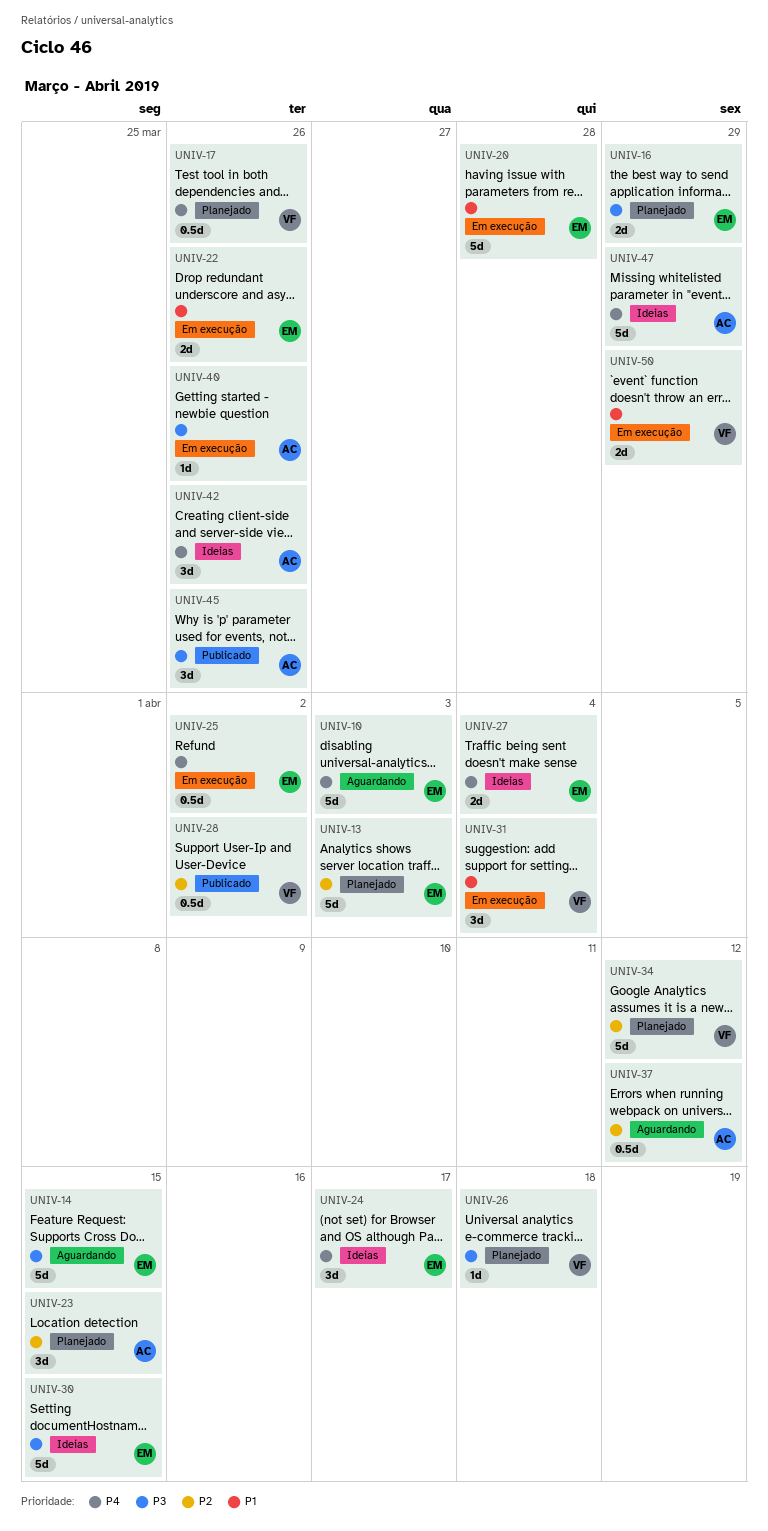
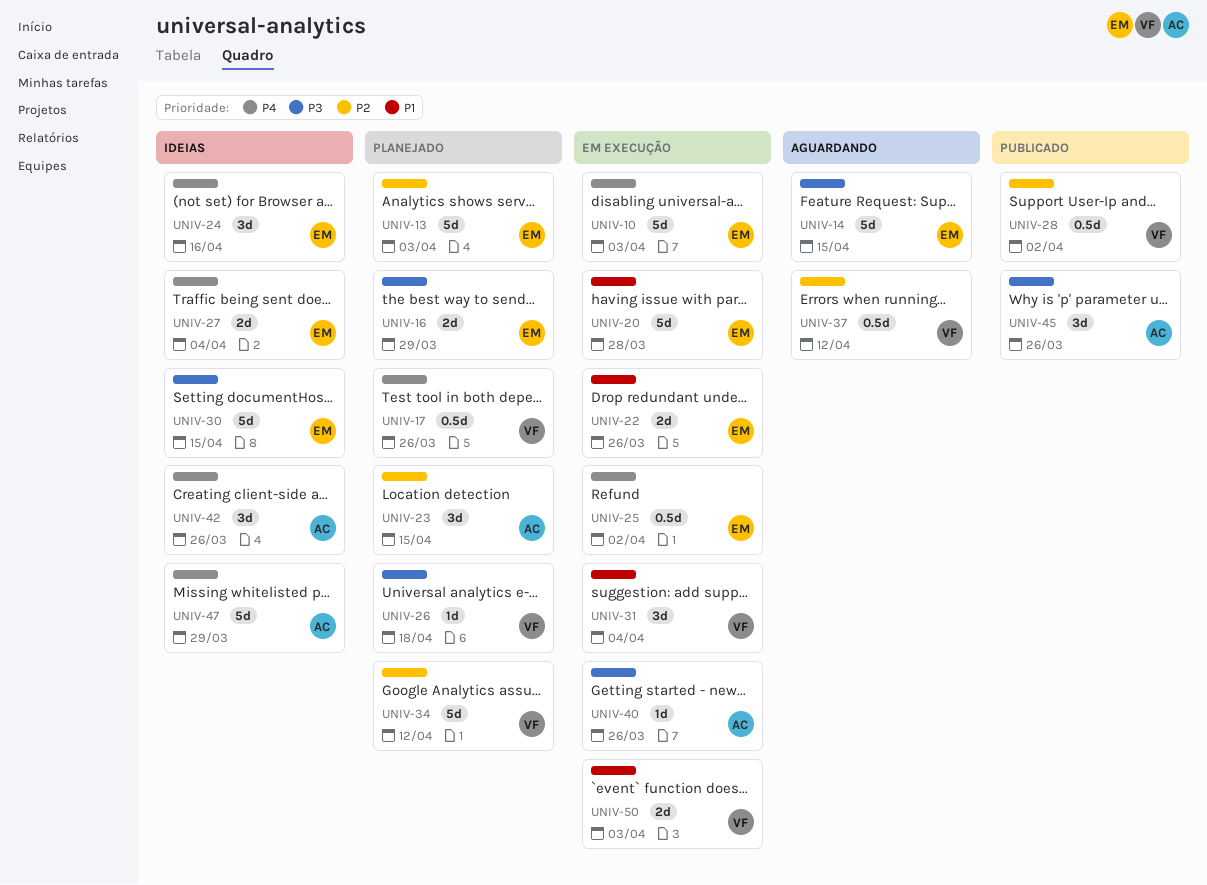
UNIV-10, status: Aguardando -> Em execução
UNIV-24, due: Apr 17 -> Apr 16
UNIV-37, owner: AC -> VF
UNIV-50, due: Mar 29 -> Apr 3

